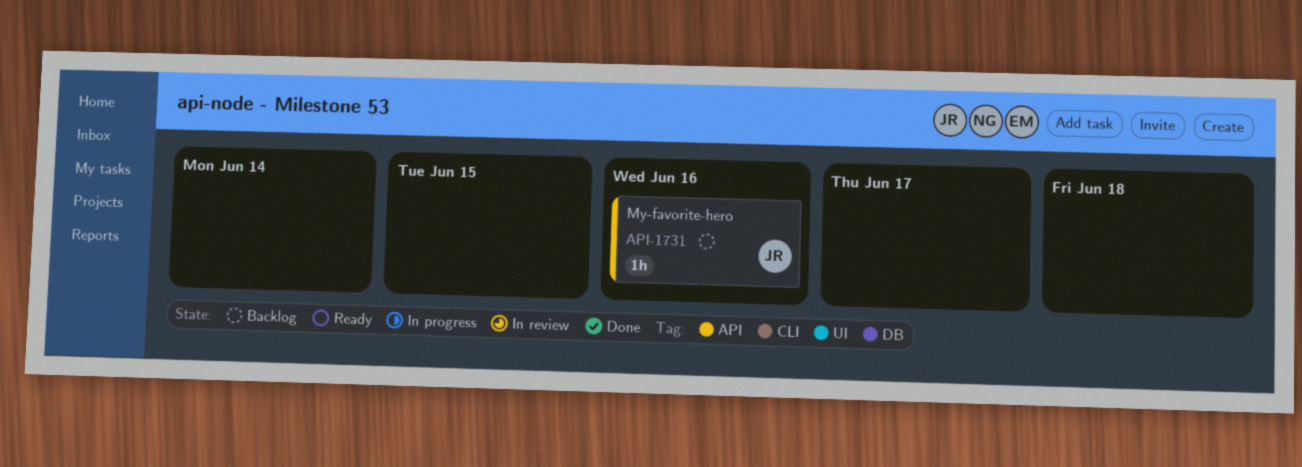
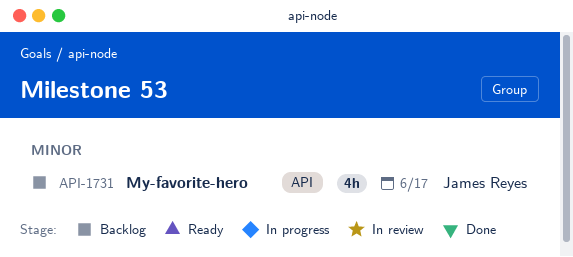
API-1731, estimate: 1h -> 4h
API-1731, due: Jun 16 -> Jun 17

